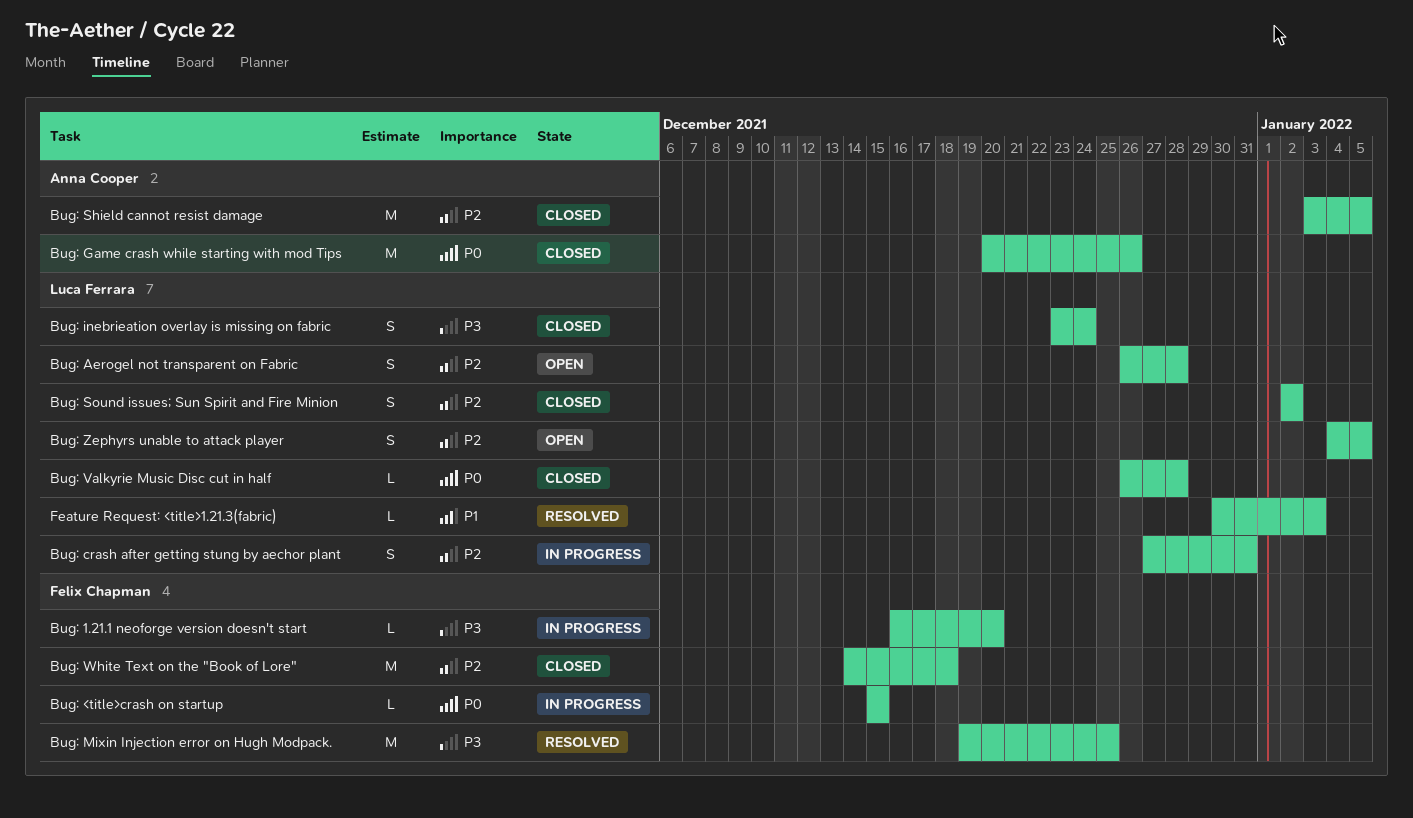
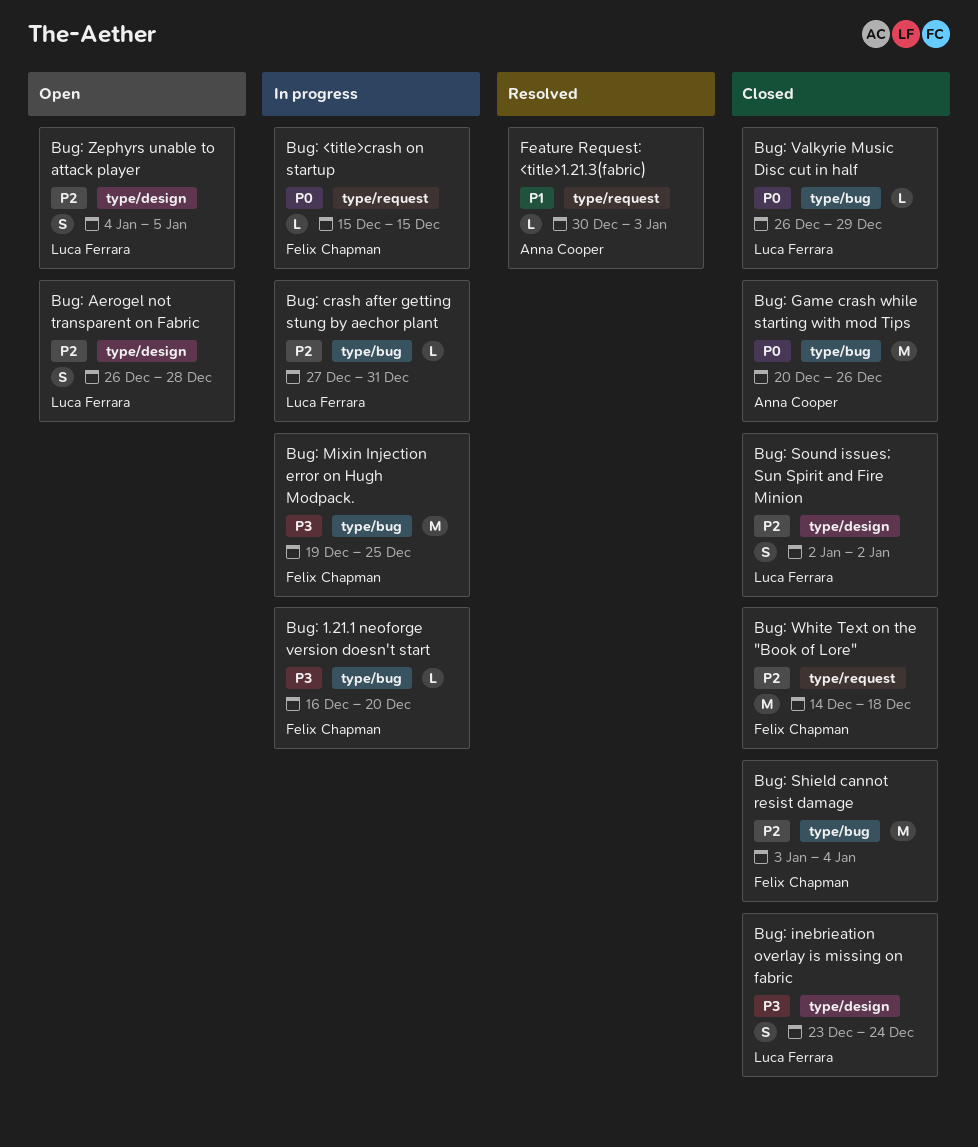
Bug: crash after getting stung by aechor plant, estimate: S -> L
Bug: Mixin Injection error on Hugh Modpack., status: Resolved -> In progress
Bug: Shield cannot resist damage, owner: Anna Cooper -> Felix Chapman
Bug: Shield cannot resist damage, due: Jan 5 -> Jan 4
Bug: Valkyrie Music Disc cut in half, due: Dec 28 -> Dec 29
Feature Request: <title>1.21.3(fabric), owner: Luca Ferrara -> Anna Cooper

